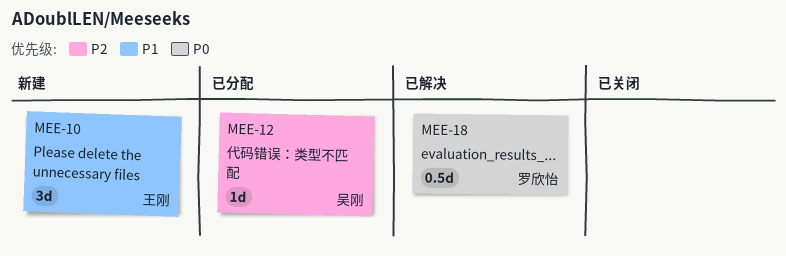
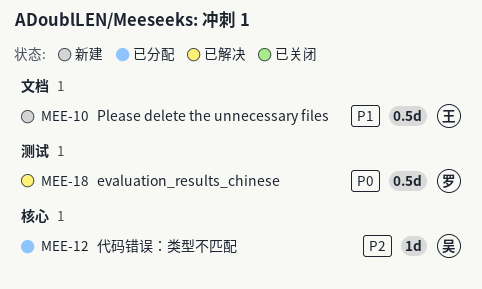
MEE-10, estimate: 3d -> 0.5d

